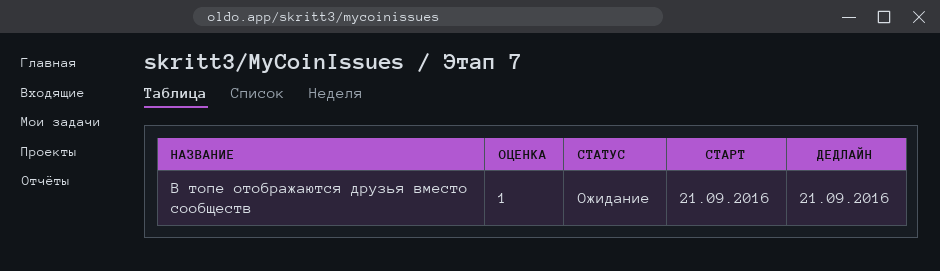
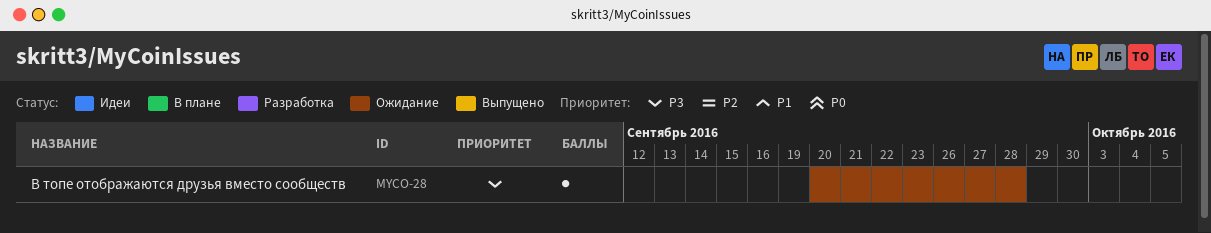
В топе отображаются друзья вместо сообществ, start: Sep 21 -> Sep 20
В топе отображаются друзья вместо сообществ, due: Sep 21 -> Sep 28

